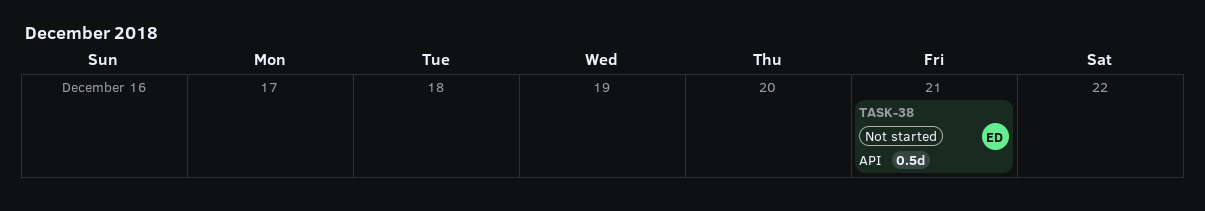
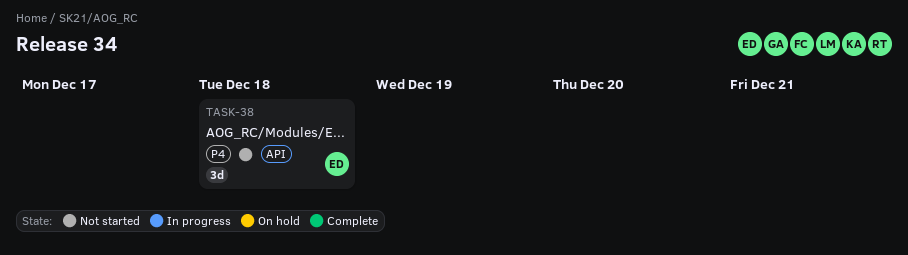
TASK-38, estimate: 0.5d -> 3d
TASK-38, due: Dec 21 -> Dec 18

